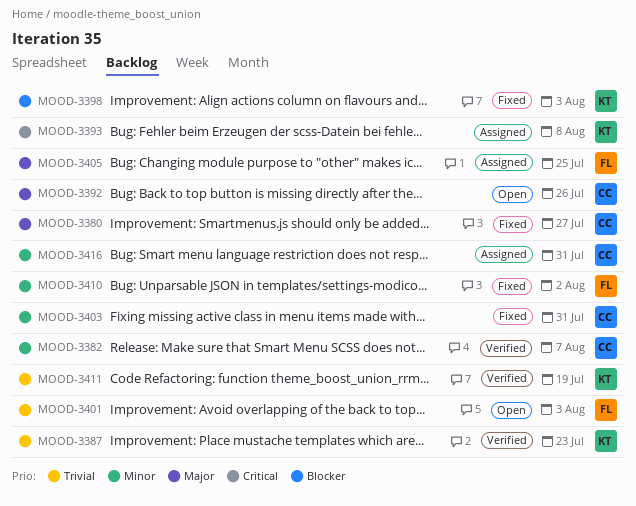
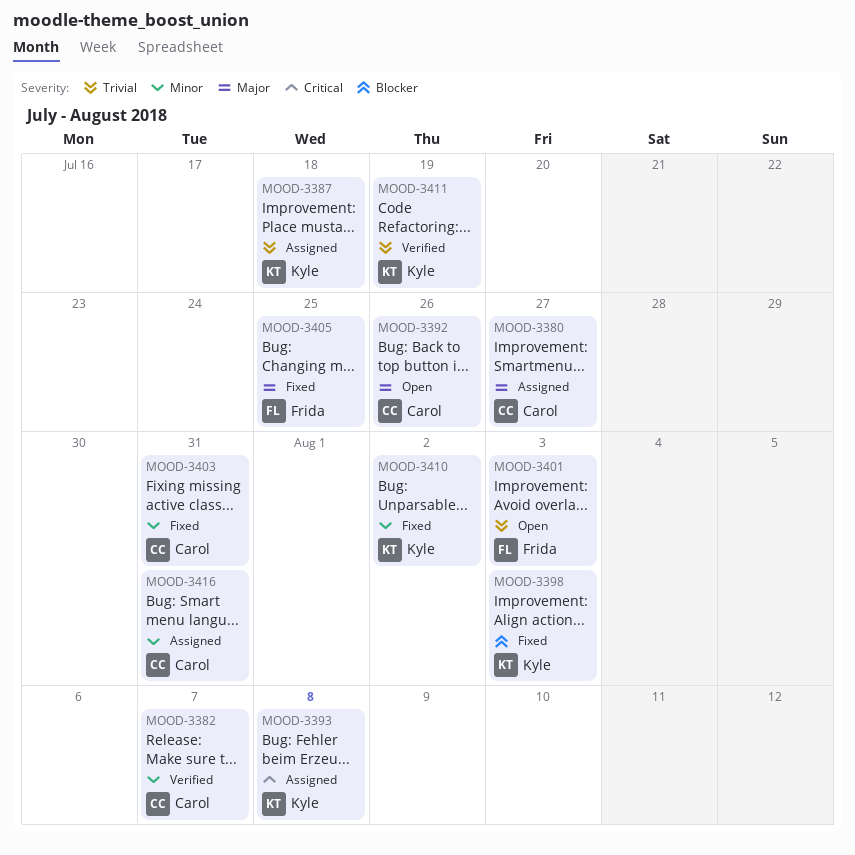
MOOD-3380, status: Fixed -> Assigned
MOOD-3387, status: Verified -> Assigned
MOOD-3387, due: Jul 23 -> Jul 18
MOOD-3405, status: Assigned -> Fixed
MOOD-3410, owner: Frida -> Kyle

